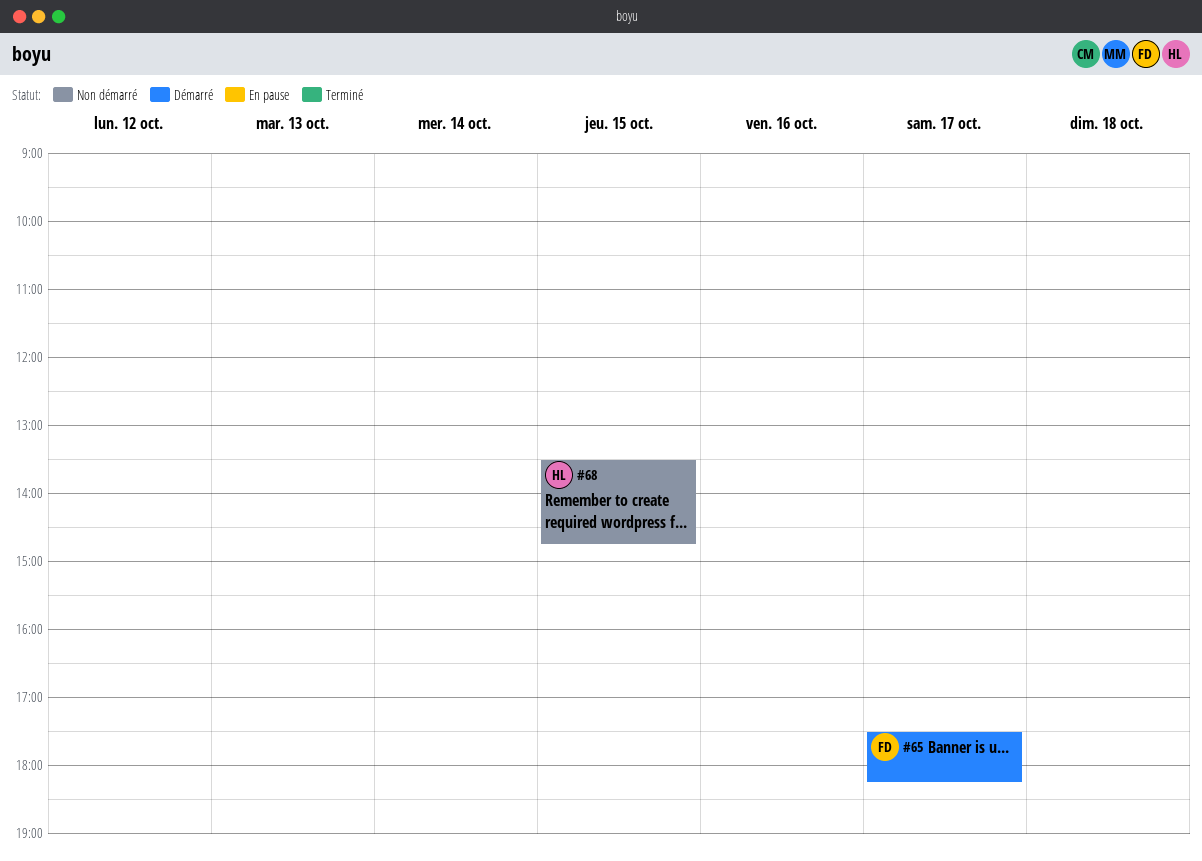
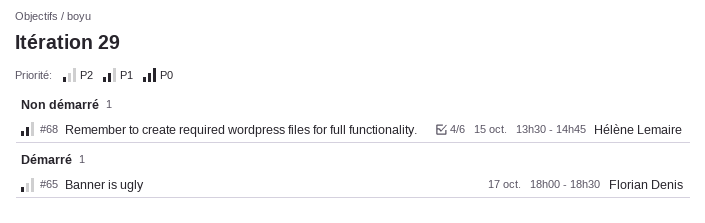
#65, begins: 17:30 -> 18:00
#65, ends: 18:15 -> 18:30

